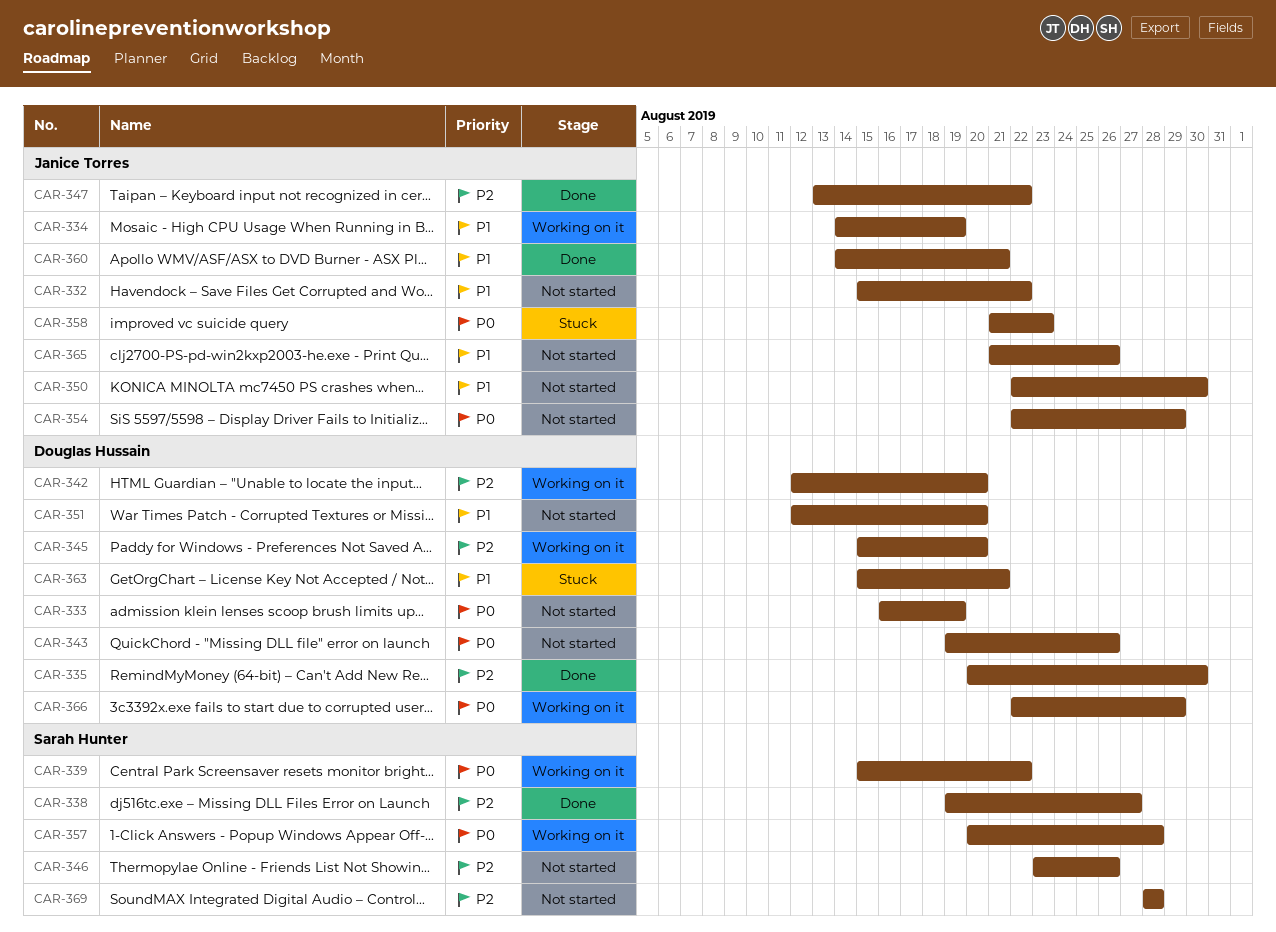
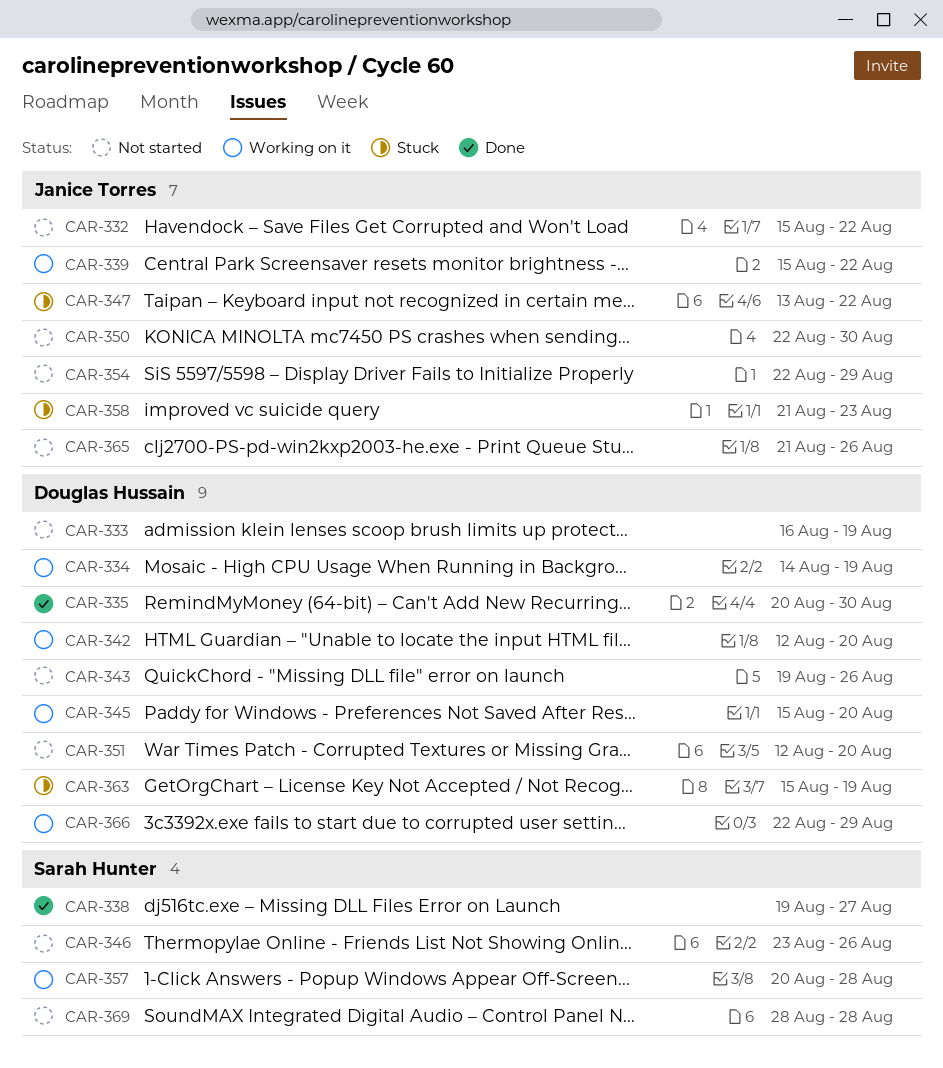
CAR-334, owner: Janice Torres -> Douglas Hussain
CAR-339, owner: Sarah Hunter -> Janice Torres
CAR-347, status: Done -> Stuck
CAR-360: present -> none
CAR-363, due: Aug 21 -> Aug 19

